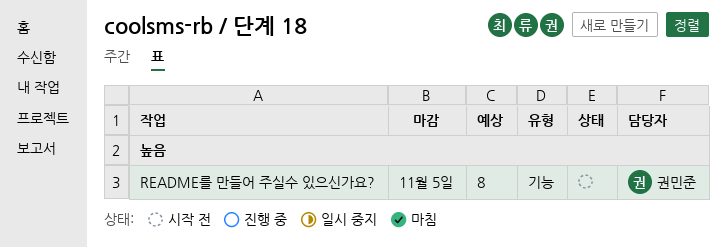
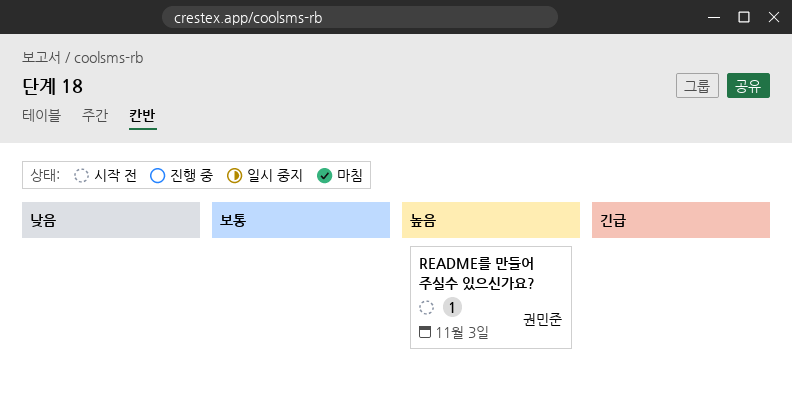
README를 만들어 주실수 있으신가요?, estimate: 8 -> 1
README를 만들어 주실수 있으신가요?, due: Nov 5 -> Nov 3

